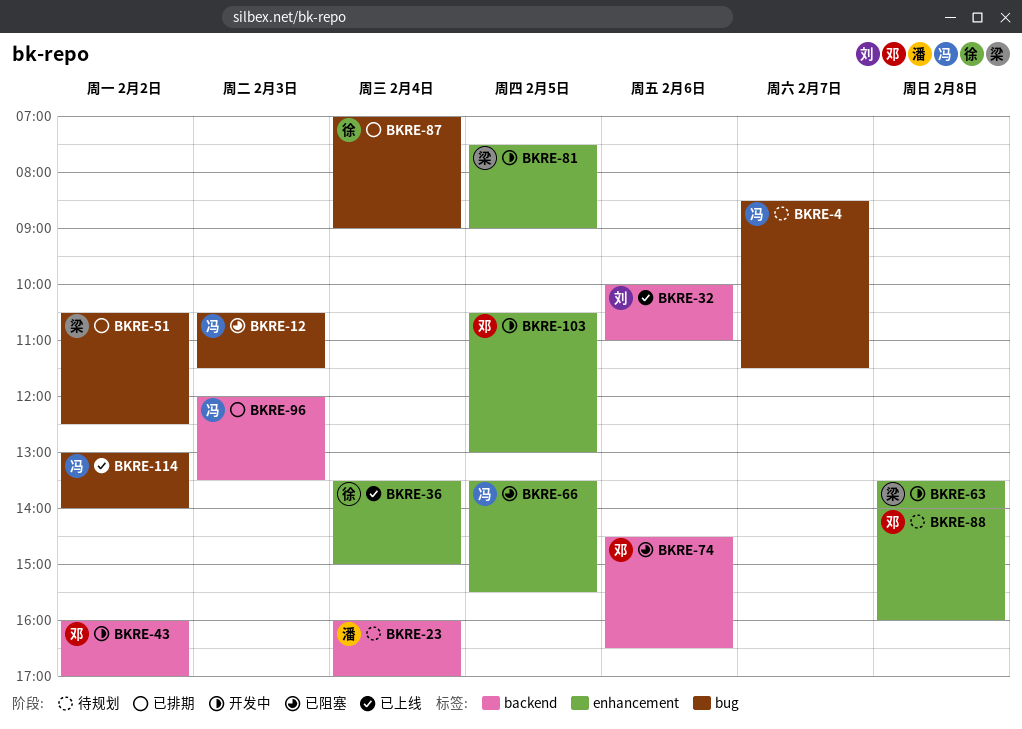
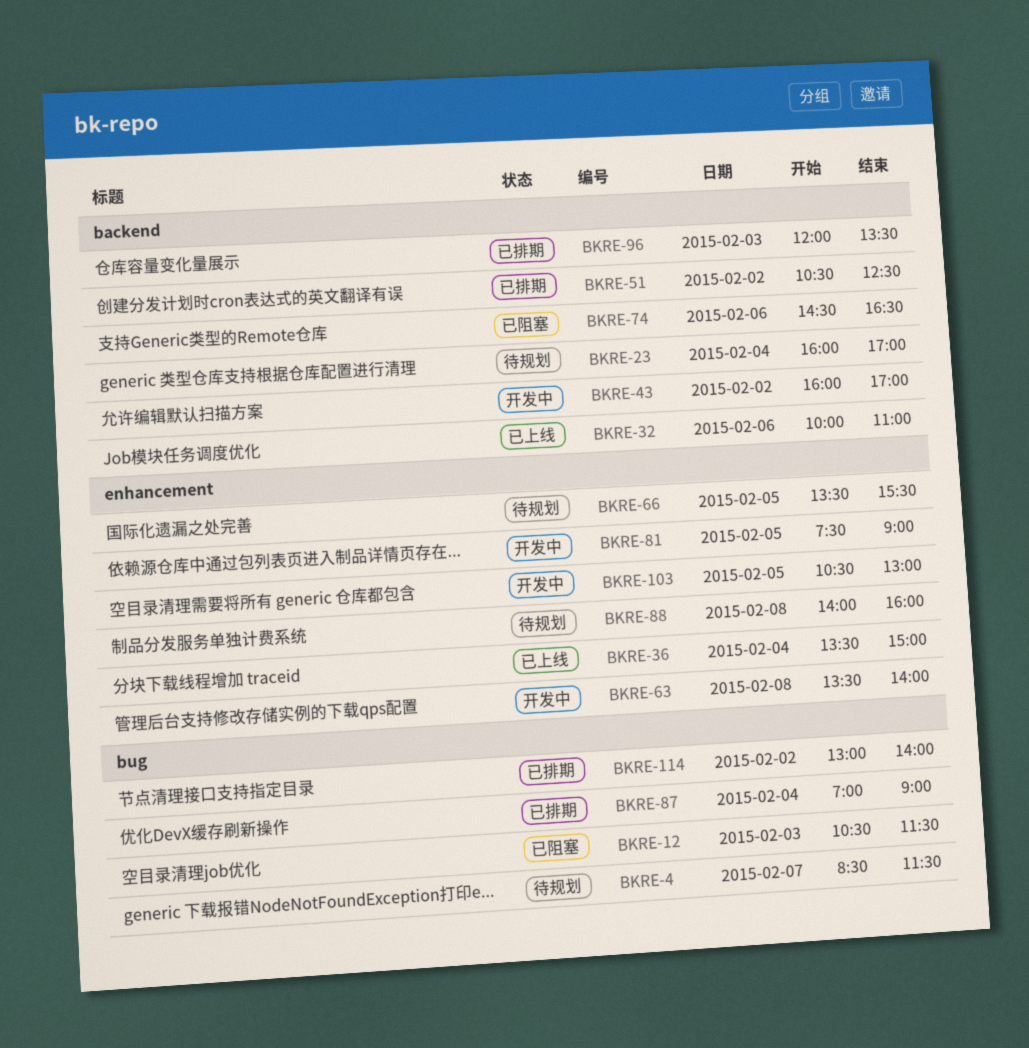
BKRE-51, label: bug -> backend
BKRE-66, status: 已阻塞 -> 待规划
BKRE-114, status: 已上线 -> 已排期

